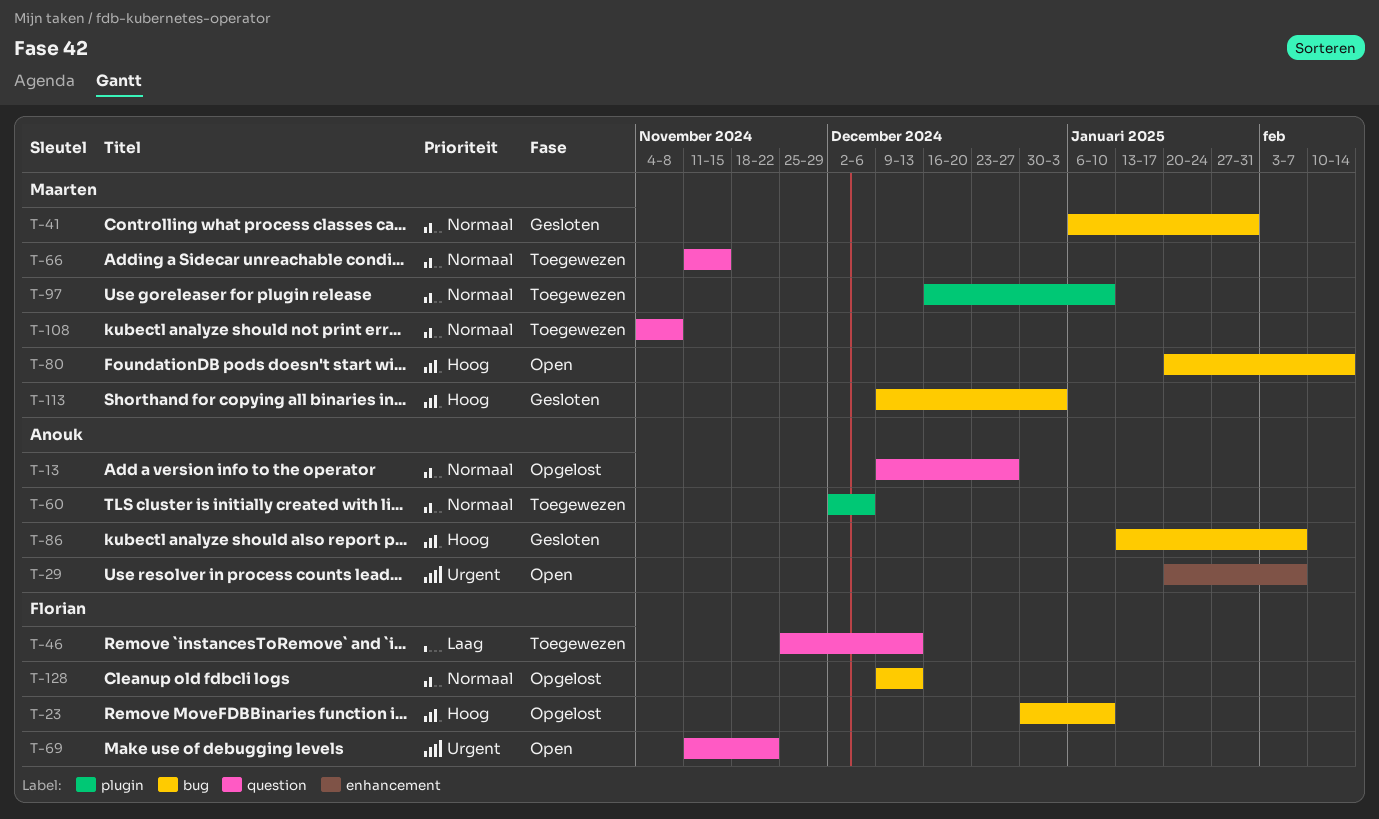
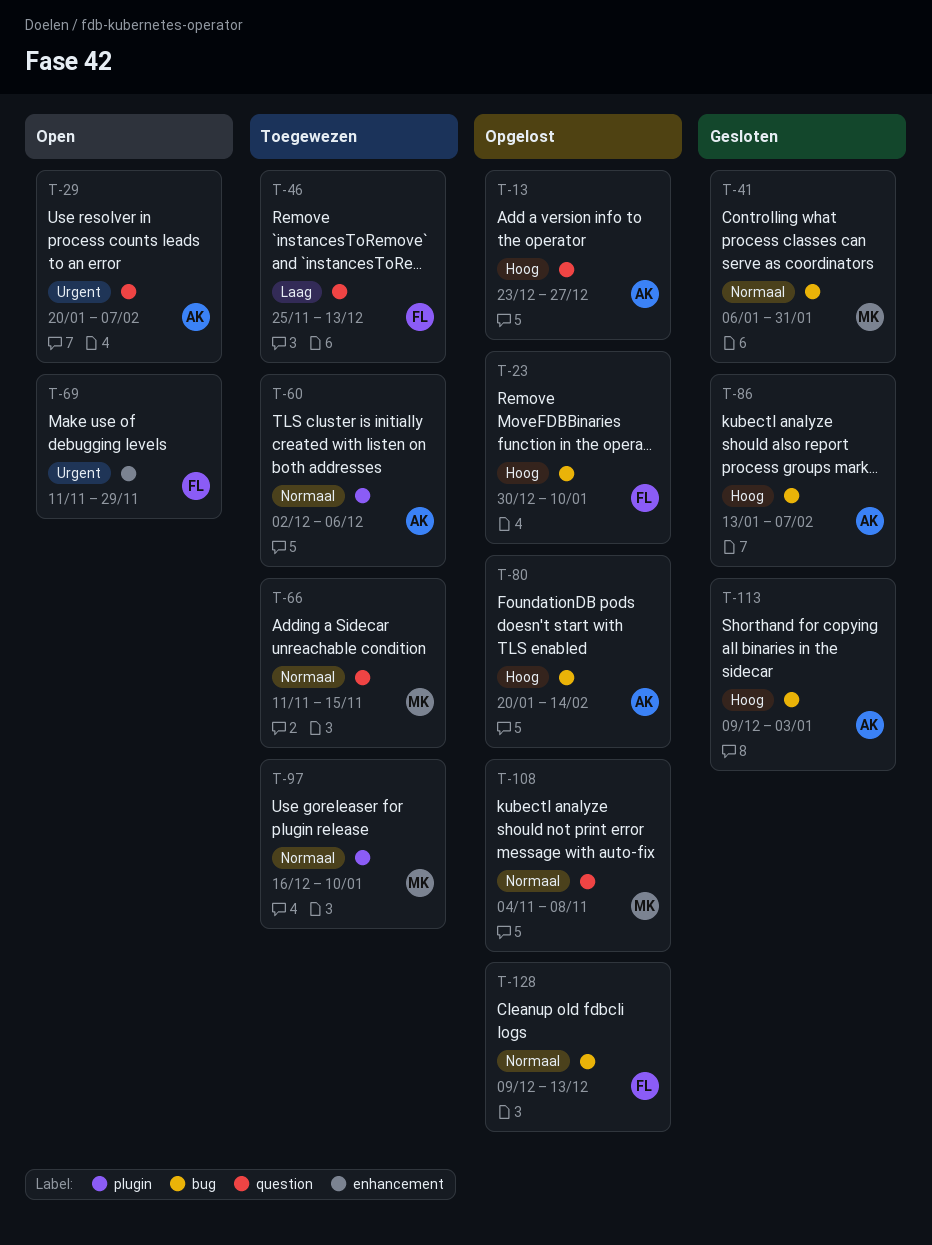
T-13, priority: Normaal -> Hoog
T-13, start: Dec 9 -> Dec 23
T-29, label: enhancement -> question
T-69, label: question -> enhancement
T-69, due: Nov 22 -> Nov 29
T-80, status: Open -> Opgelost
T-80, owner: Maarten -> Anouk
T-108, status: Toegewezen -> Opgelost
T-113, owner: Maarten -> Anouk

